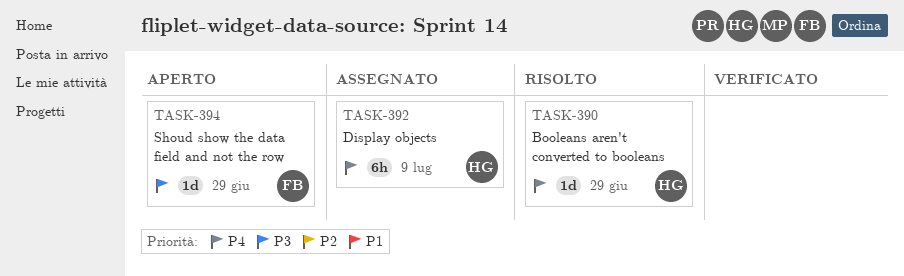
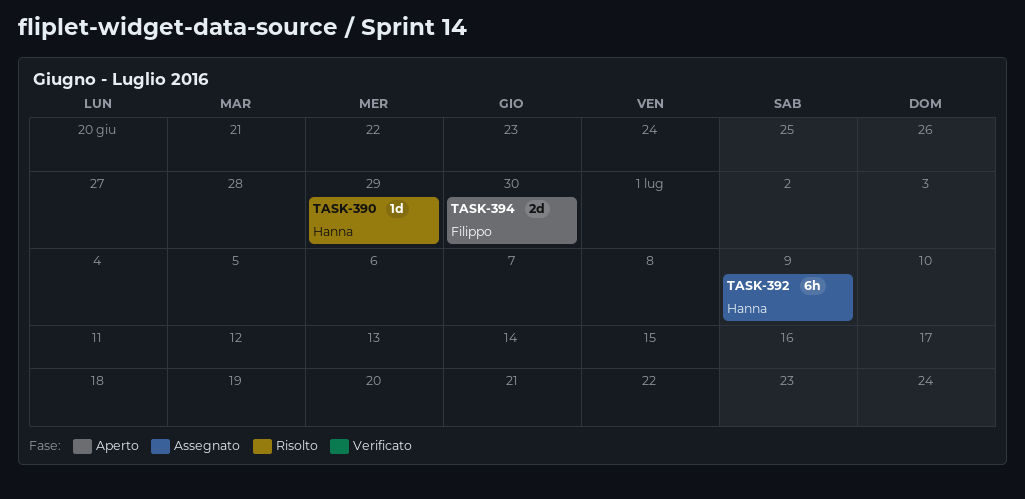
TASK-394, estimate: 1d -> 2d
TASK-394, due: Jun 29 -> Jun 30

